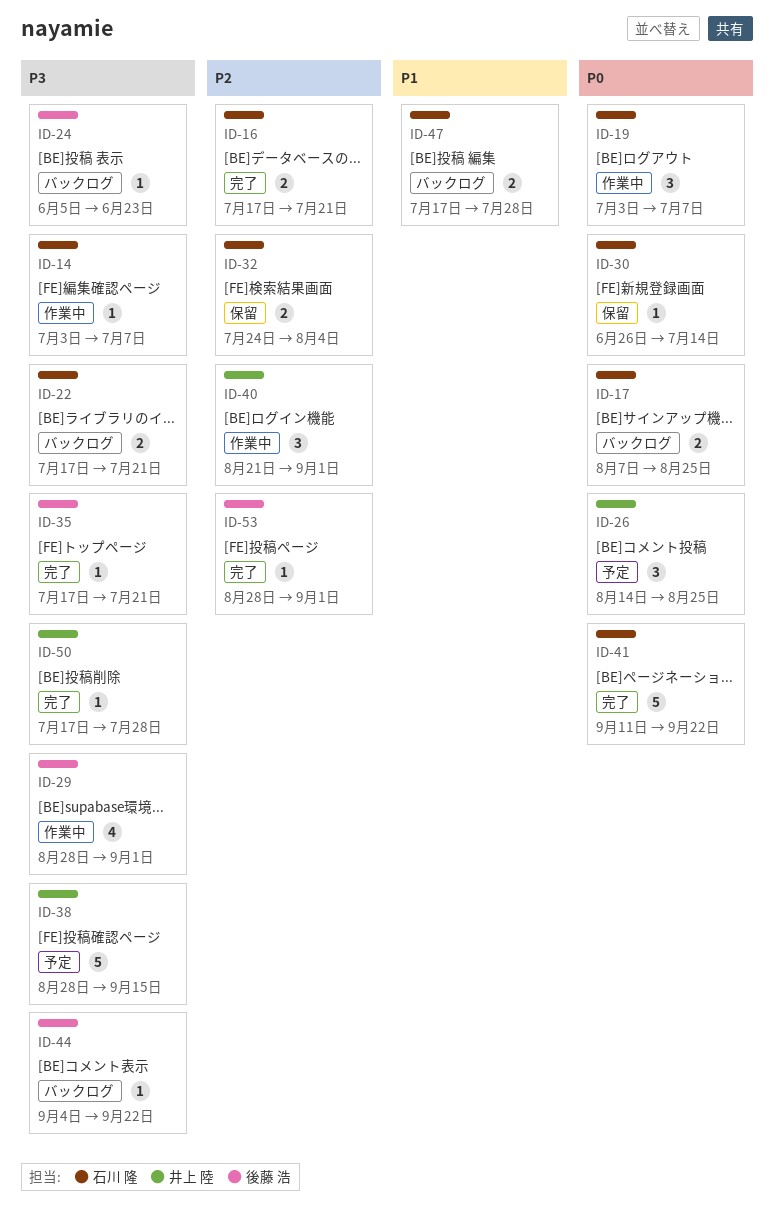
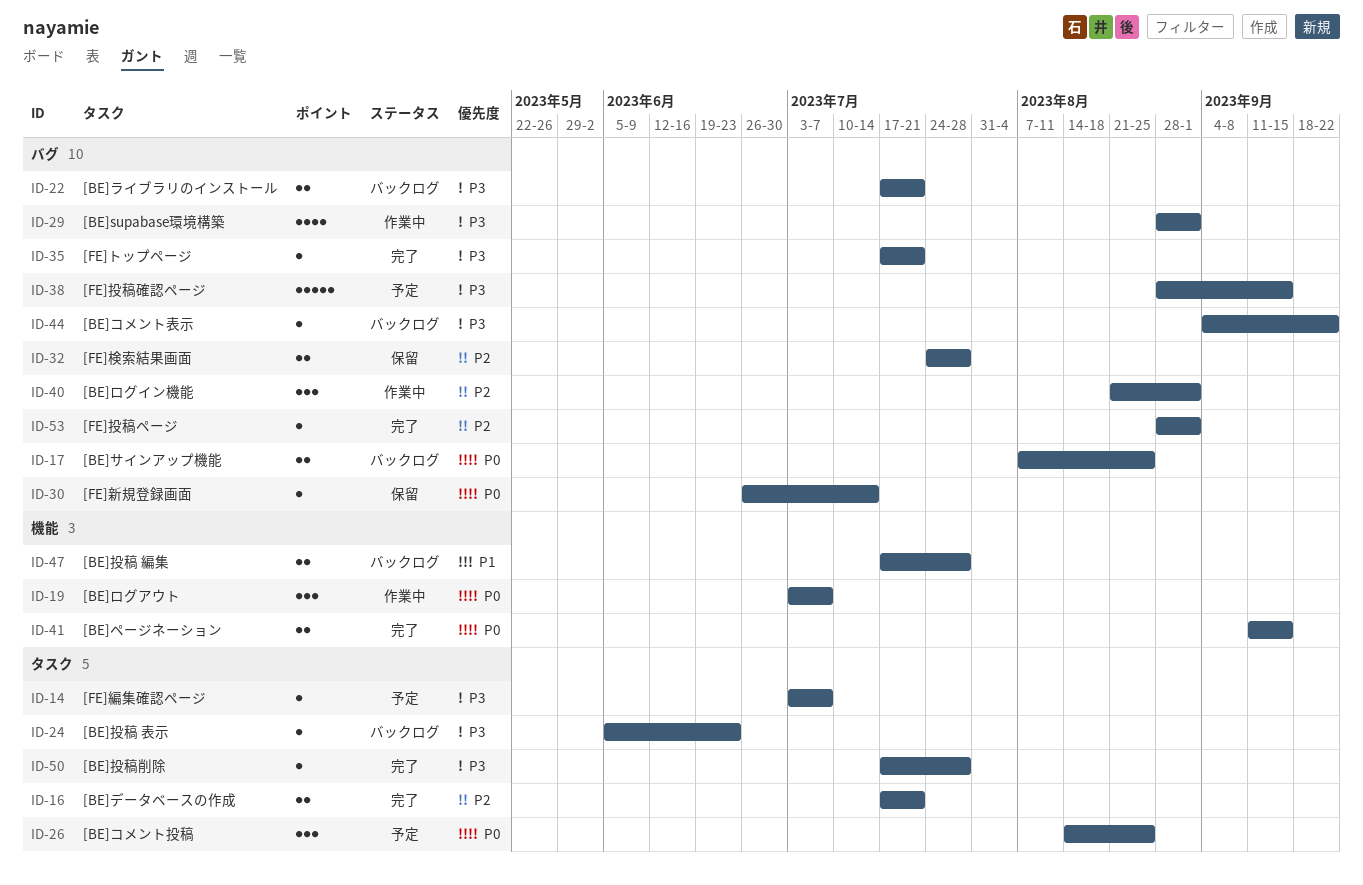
ID-14, status: 作業中 -> 予定
ID-32, due: Aug 4 -> Jul 28
ID-41, estimate: 5 -> 2
ID-41, due: Sep 22 -> Sep 15

